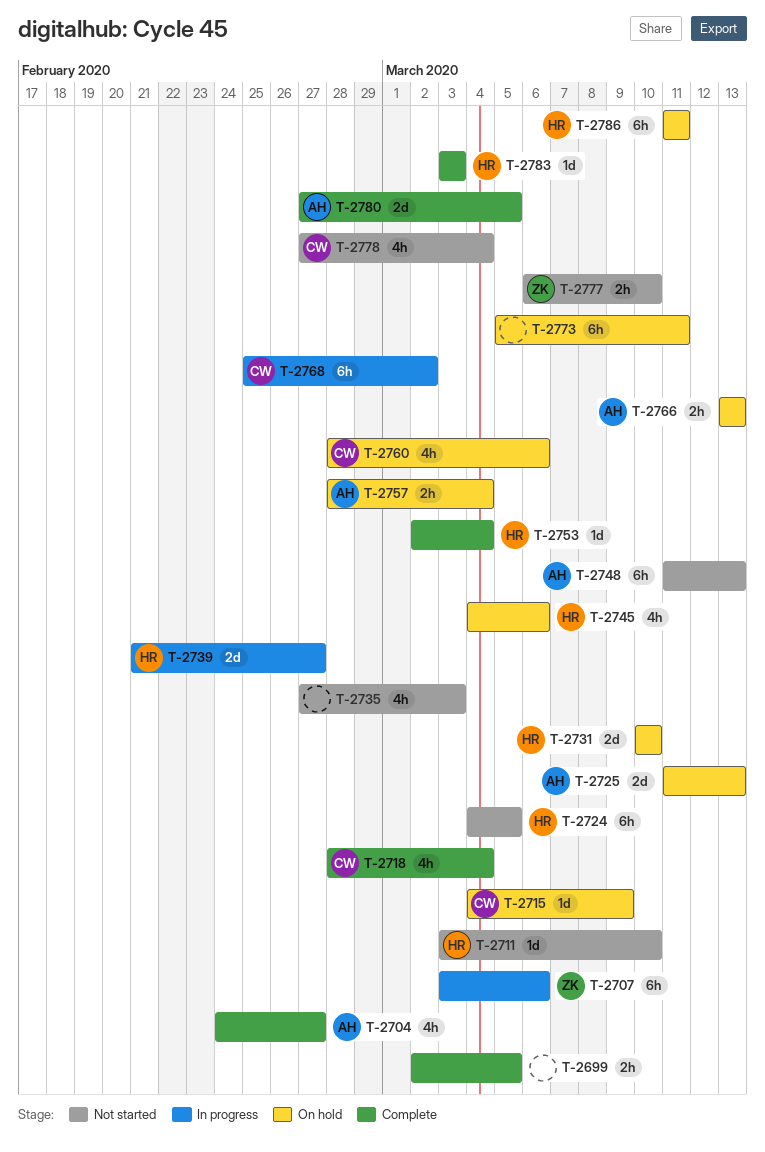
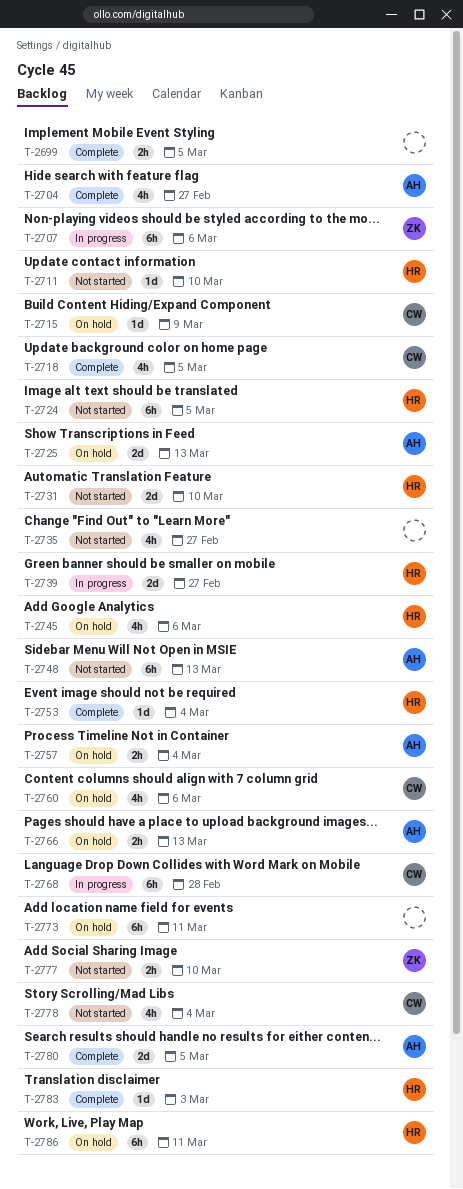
T-2718, due: Mar 4 -> Mar 5
T-2731, status: On hold -> Not started
T-2735, due: Mar 3 -> Feb 27
T-2768, due: Mar 2 -> Feb 28

